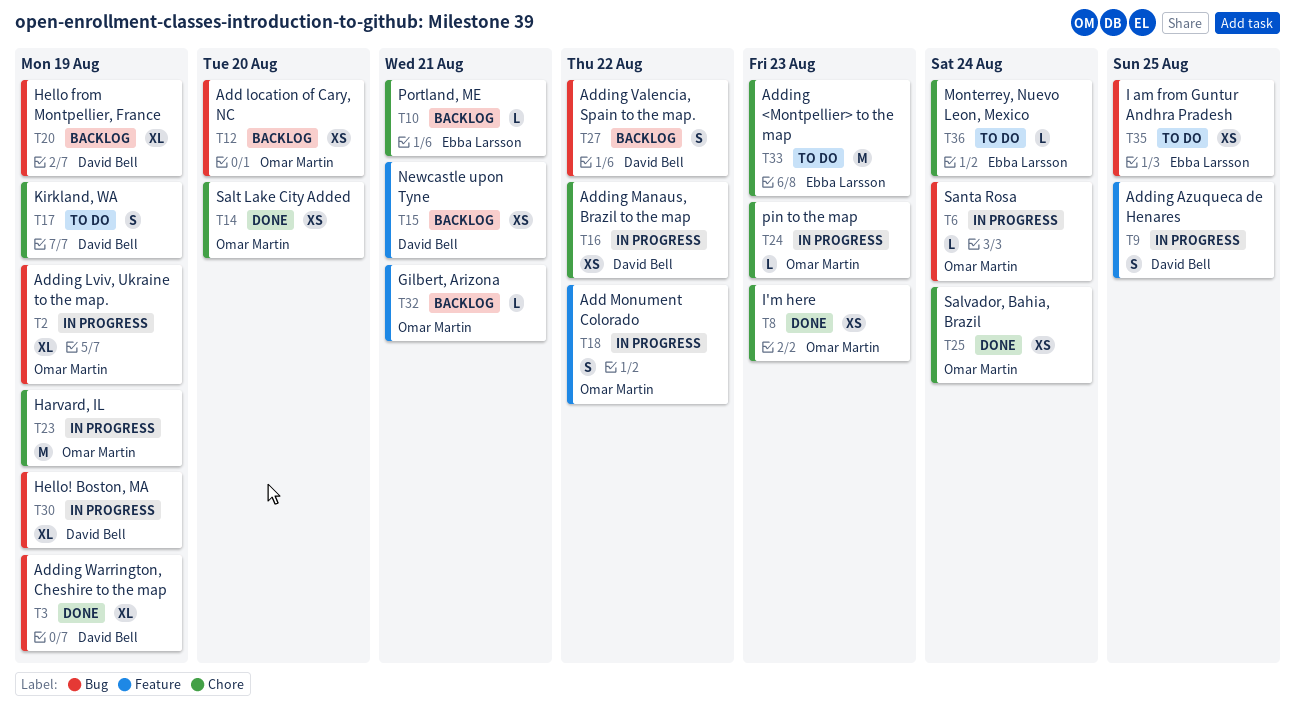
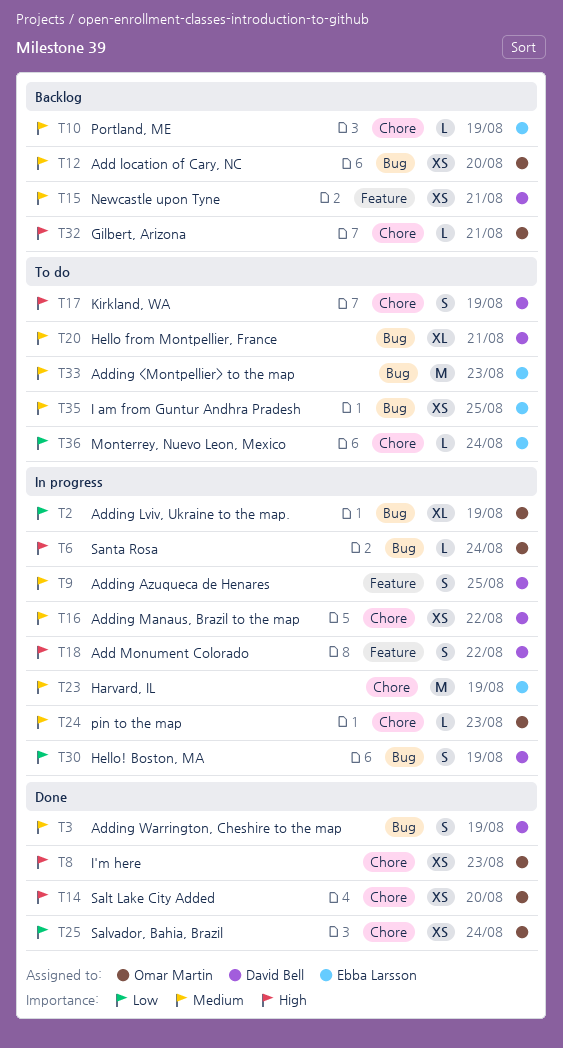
T3, estimate: XL -> S
T10, due: Aug 21 -> Aug 19
T18, owner: Omar Martin -> David Bell
T20, status: Backlog -> To do
T20, due: Aug 19 -> Aug 21
T23, owner: Omar Martin -> Ebba Larsson
T27: present -> none
T30, estimate: XL -> S
T32, label: Feature -> Chore
T33, label: Chore -> Bug

